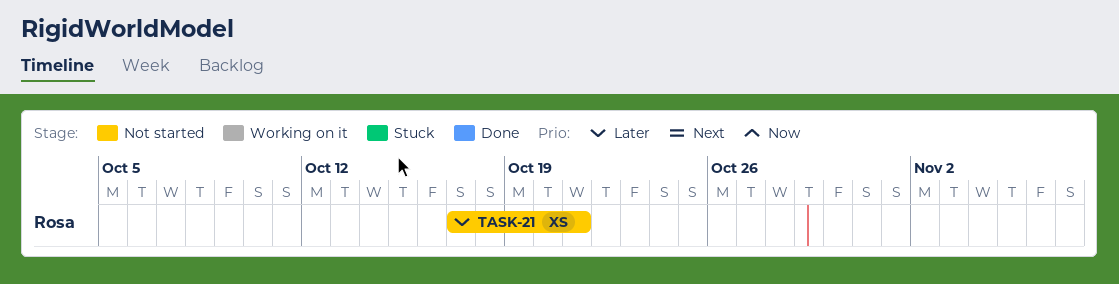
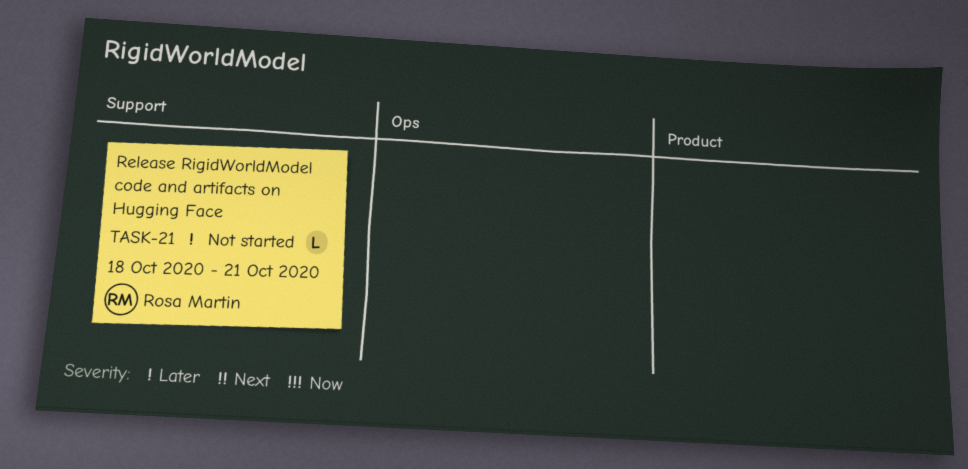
TASK-21, estimate: XS -> L
TASK-21, start: Oct 17 -> Oct 18

